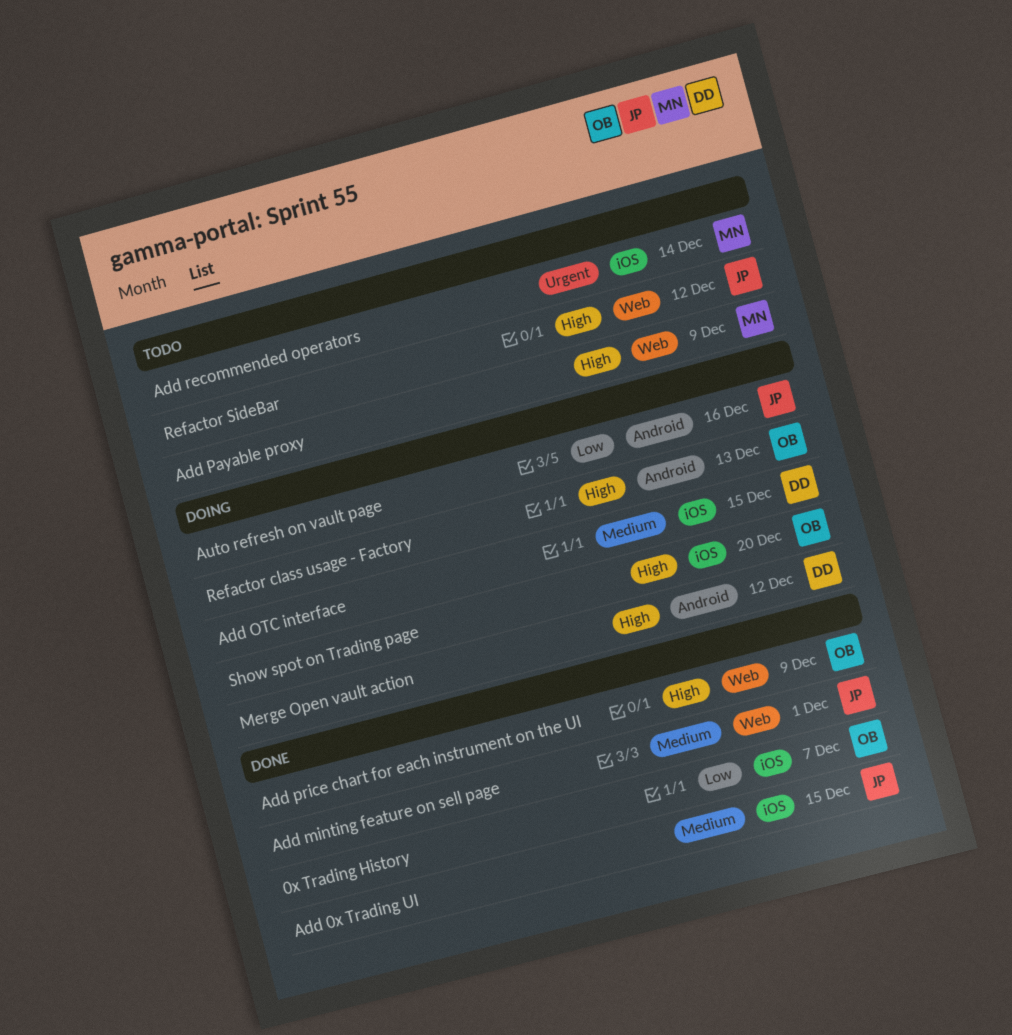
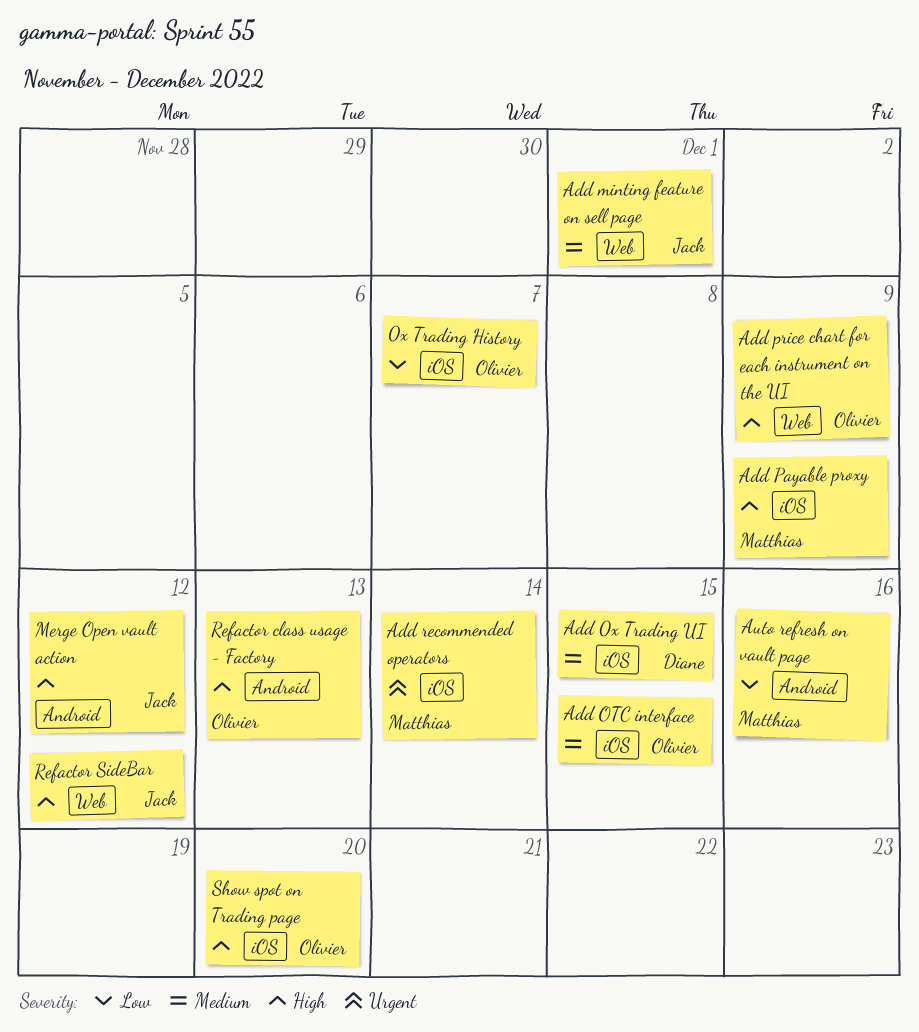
Add 0x Trading UI, owner: Jack -> Diane
Add OTC interface, owner: Diane -> Olivier
Add Payable proxy, label: Web -> iOS
Auto refresh on vault page, owner: Jack -> Matthias
Merge Open vault action, owner: Diane -> Jack

